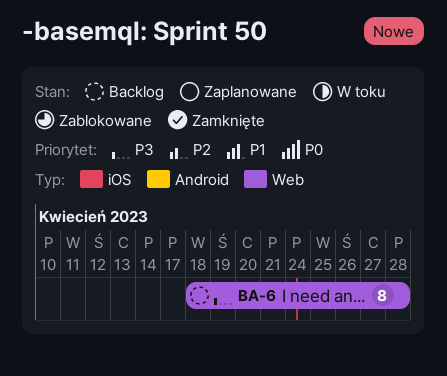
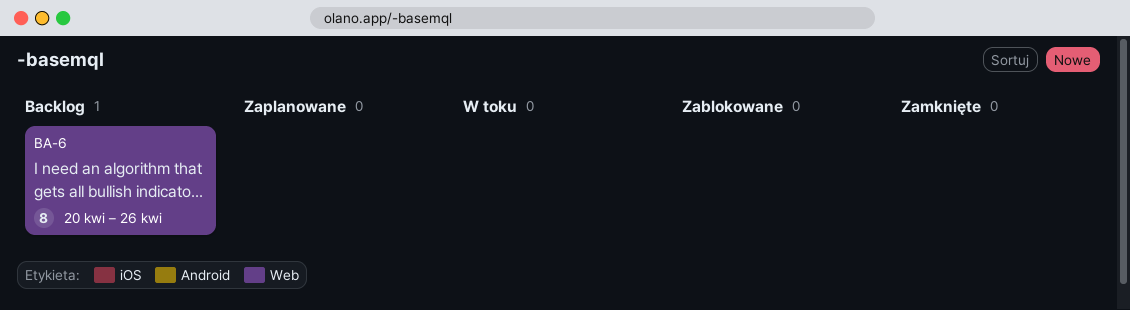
BA-6, start: Apr 18 -> Apr 20
BA-6, due: Apr 28 -> Apr 26

